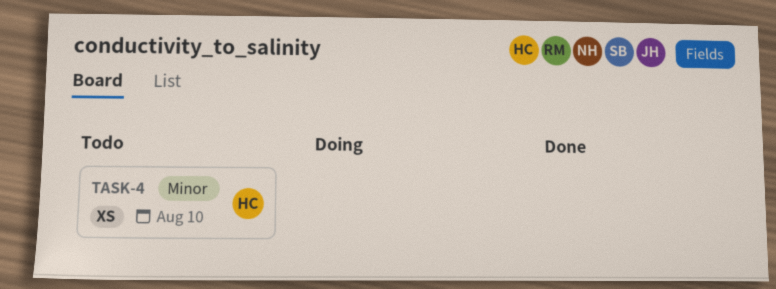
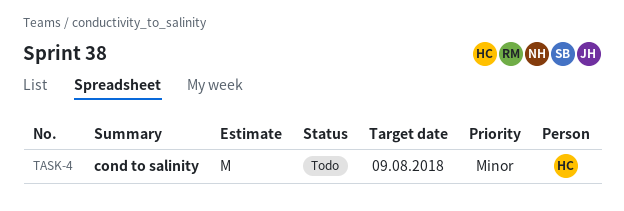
TASK-4, estimate: XS -> M
TASK-4, due: Aug 10 -> Aug 9

